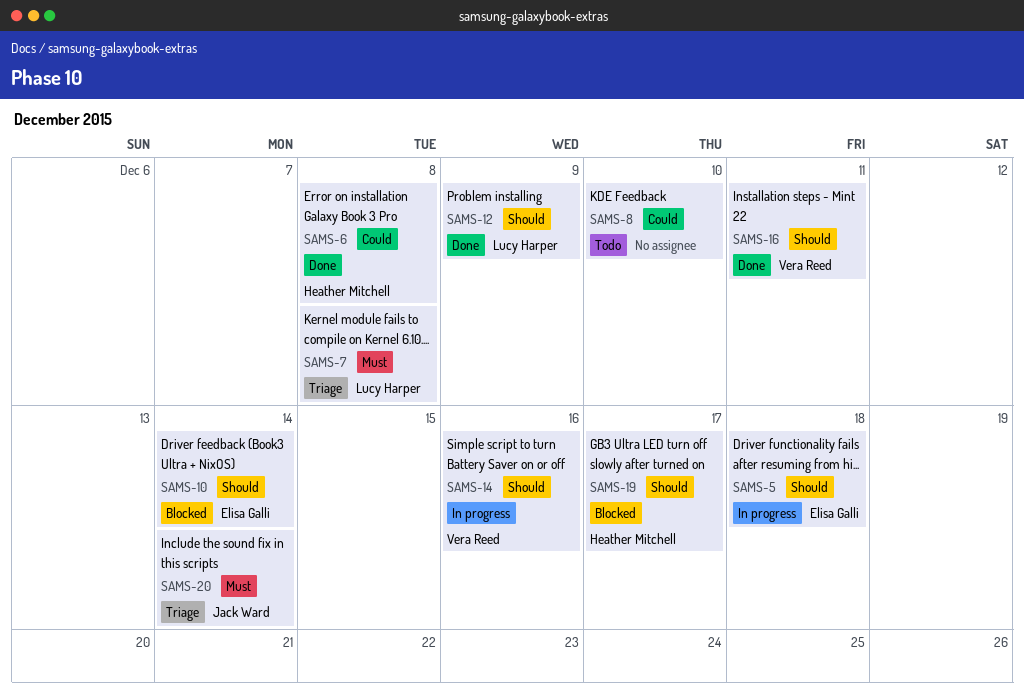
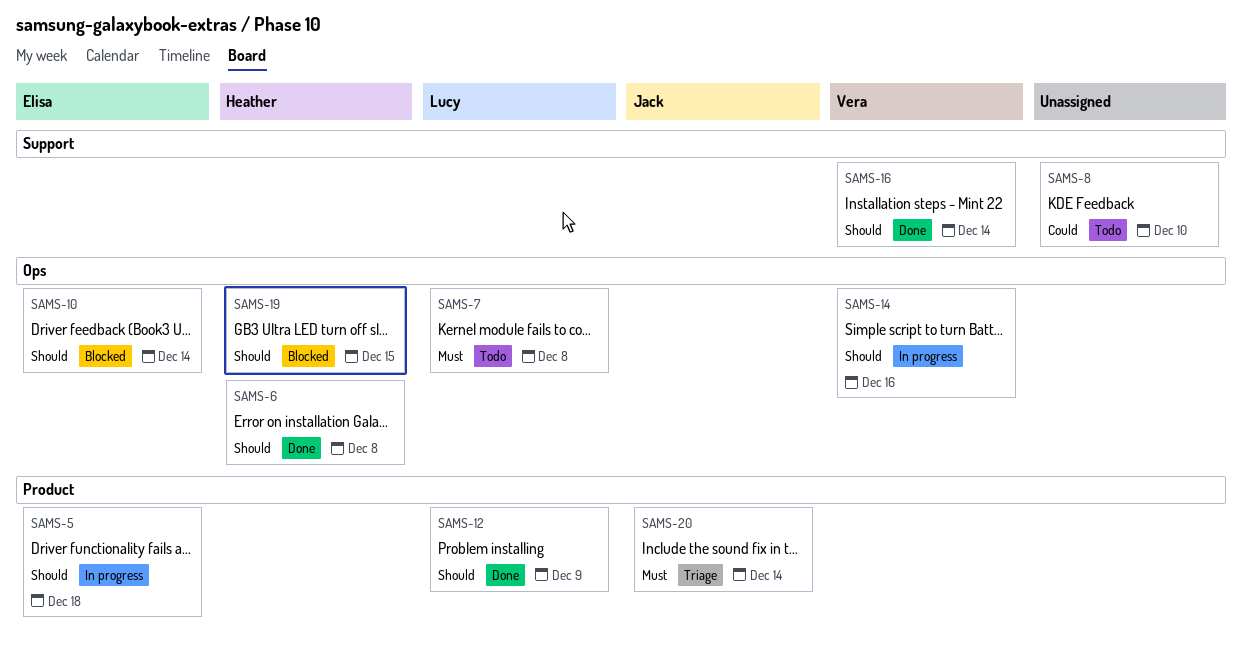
SAMS-6, priority: Could -> Should
SAMS-7, status: Triage -> Todo
SAMS-16, due: Dec 11 -> Dec 14
SAMS-19, due: Dec 17 -> Dec 15

